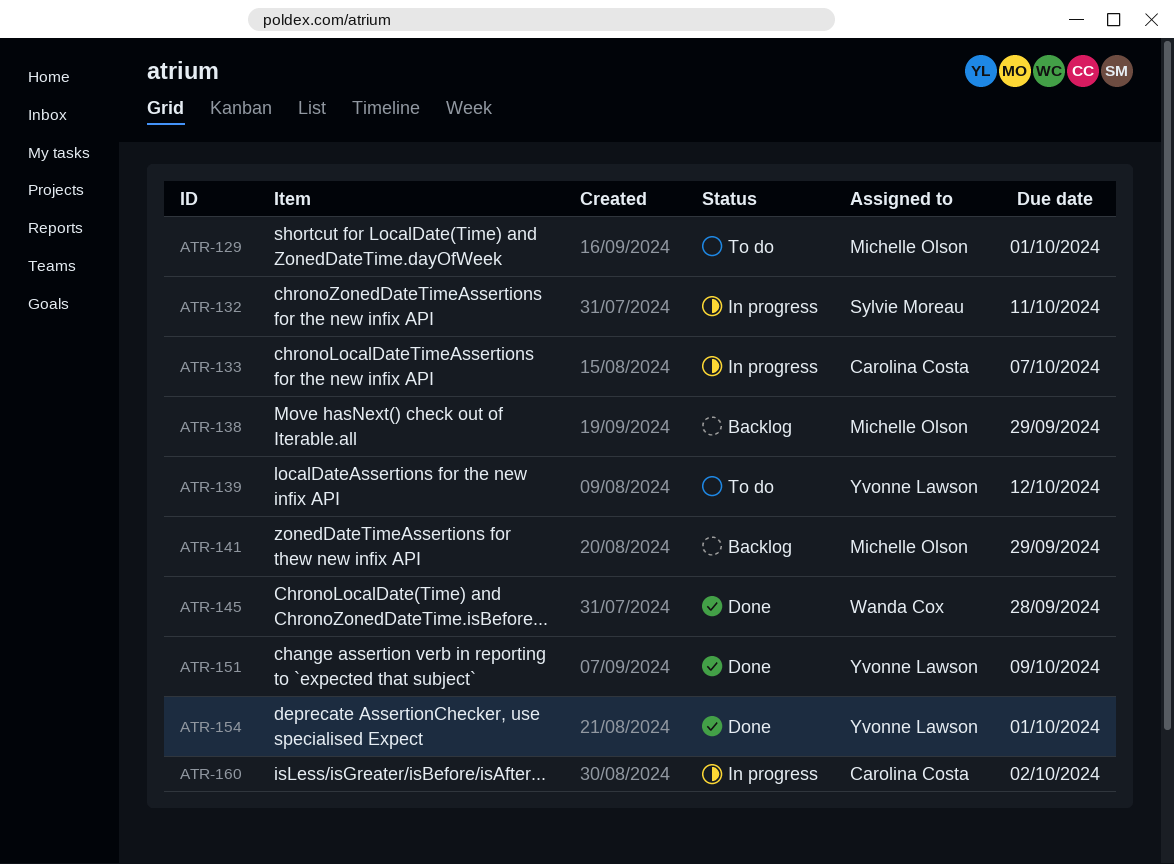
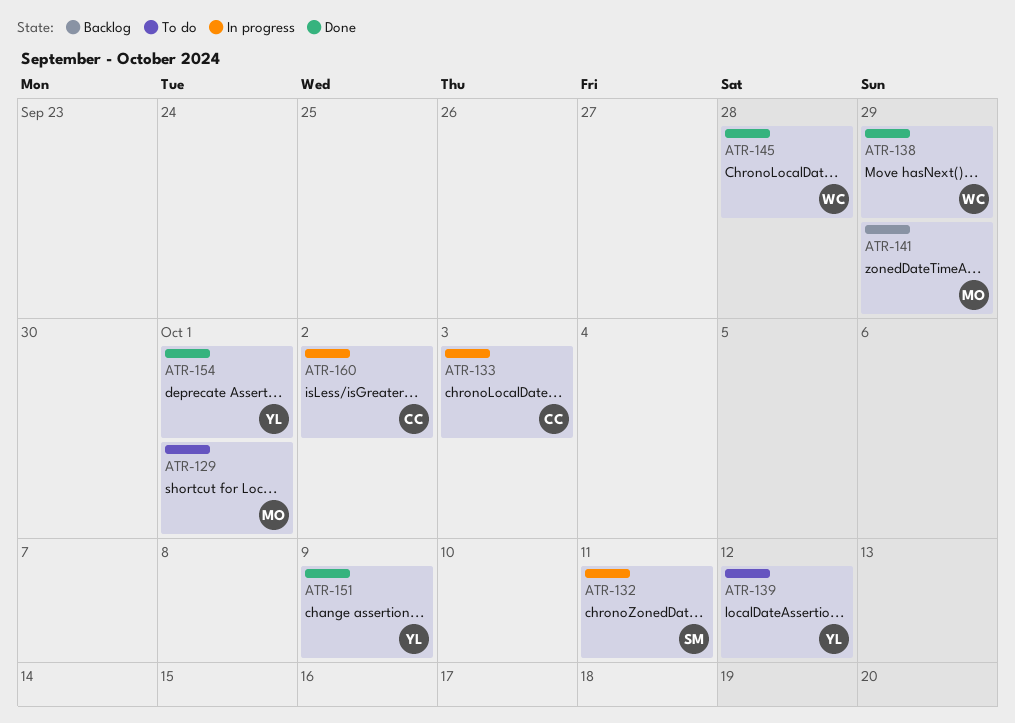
ATR-133, due: Oct 7 -> Oct 3
ATR-138, status: Backlog -> Done
ATR-138, owner: Michelle Olson -> Wanda Cox

